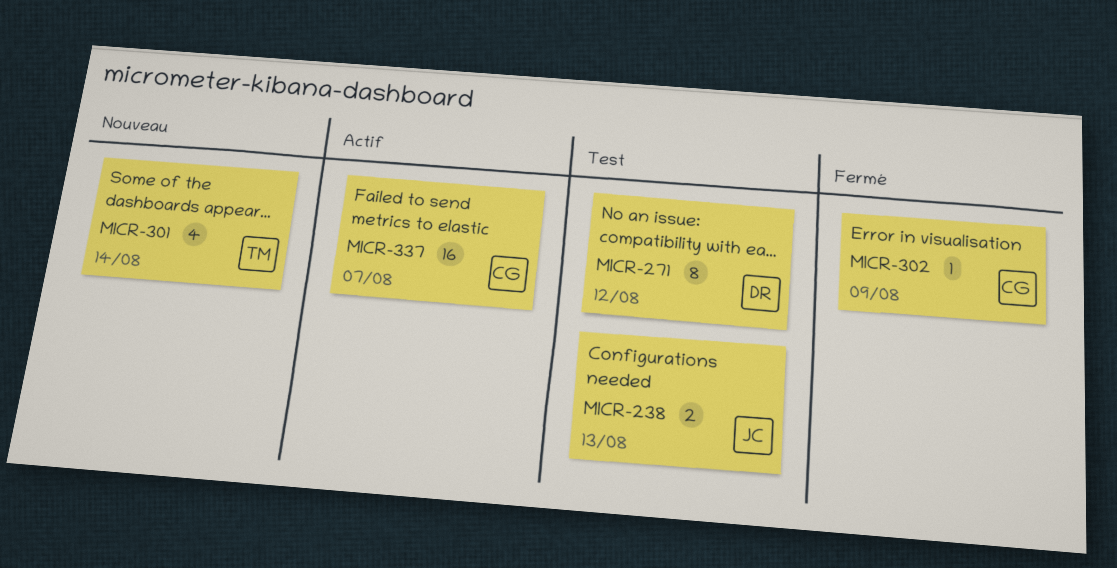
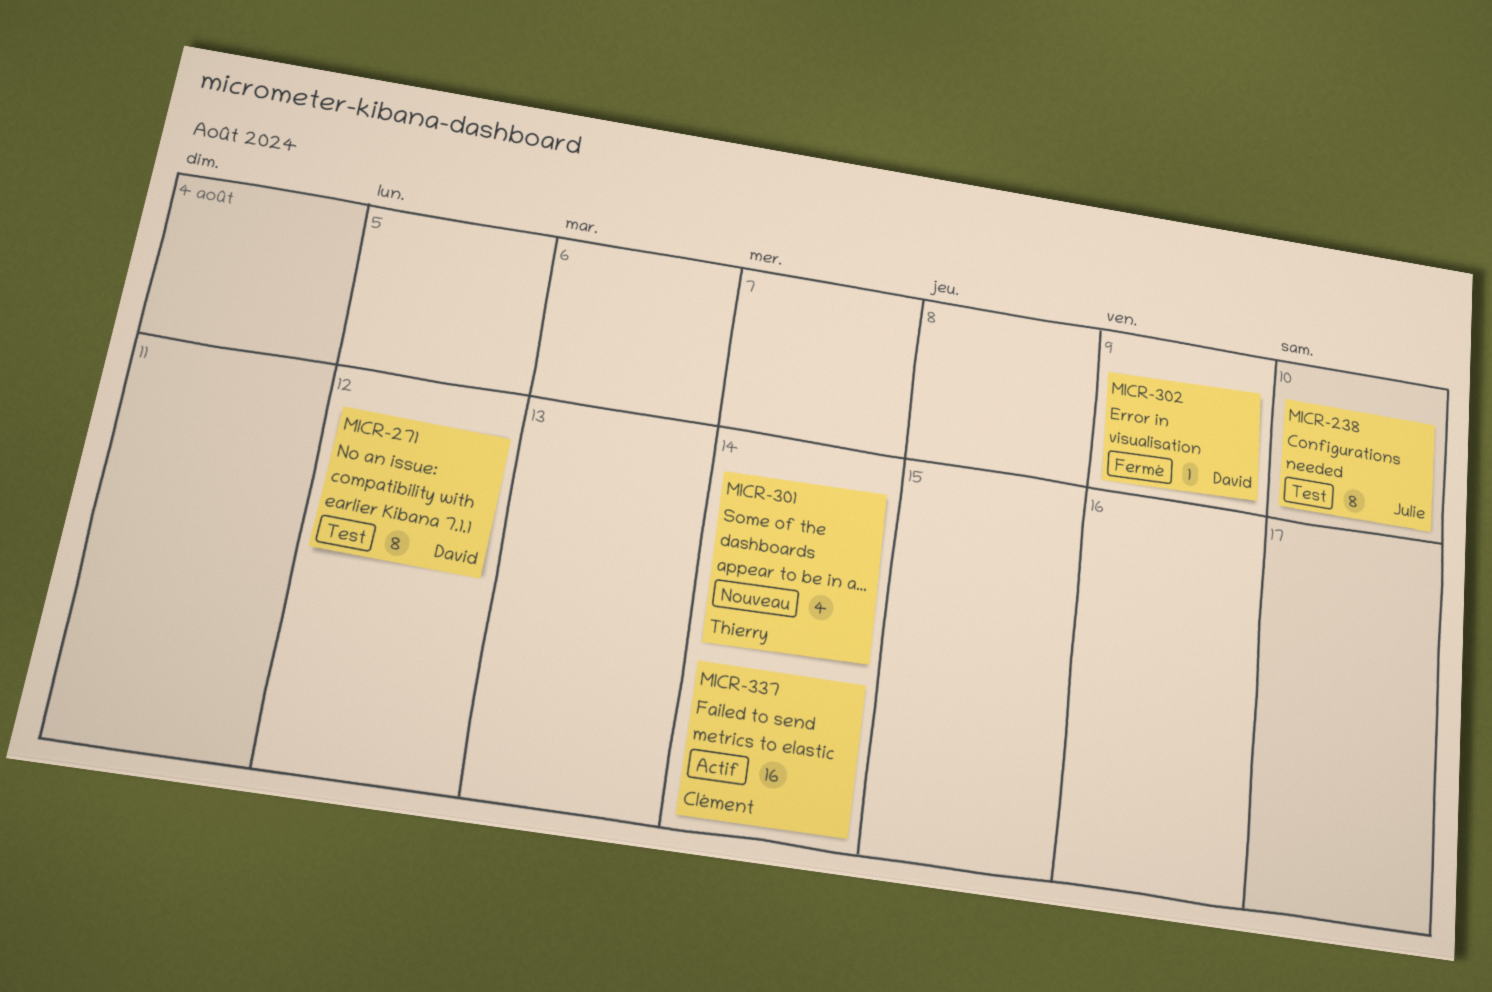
MICR-238, estimate: 2 -> 8
MICR-238, due: Aug 13 -> Aug 10
MICR-302, owner: Clément -> David
MICR-337, due: Aug 7 -> Aug 14

